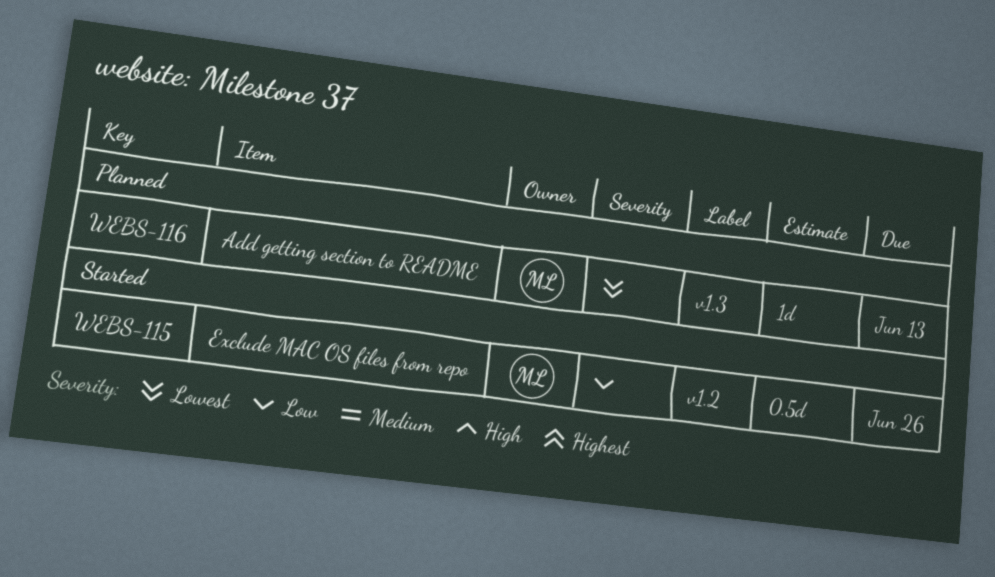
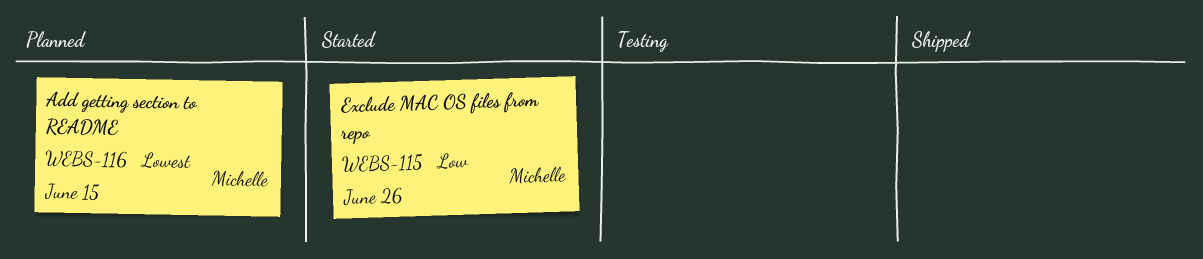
WEBS-116, due: Jun 13 -> Jun 15

